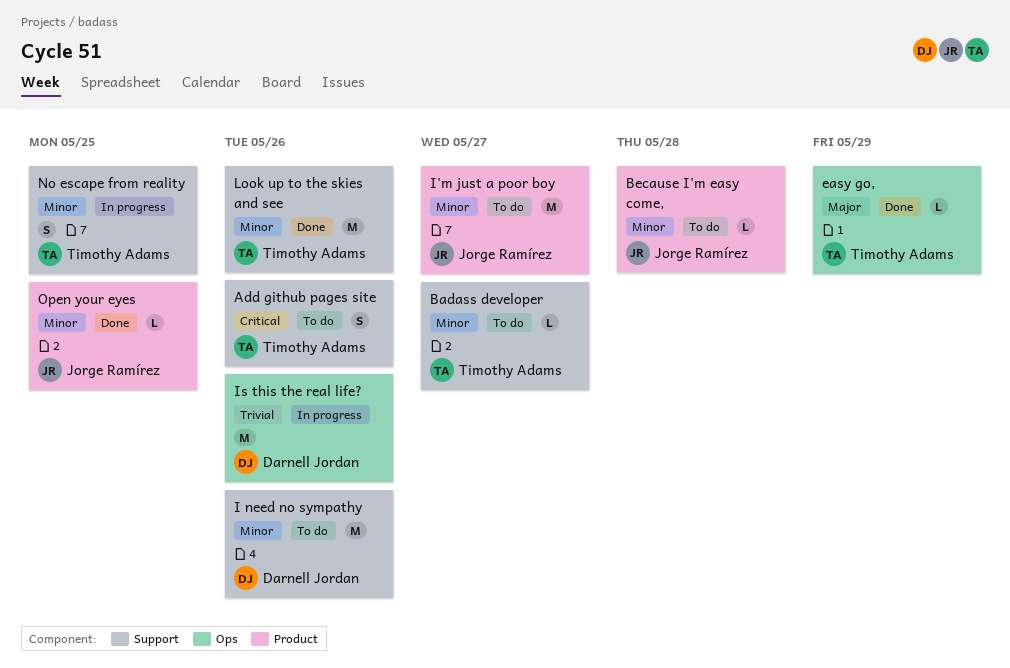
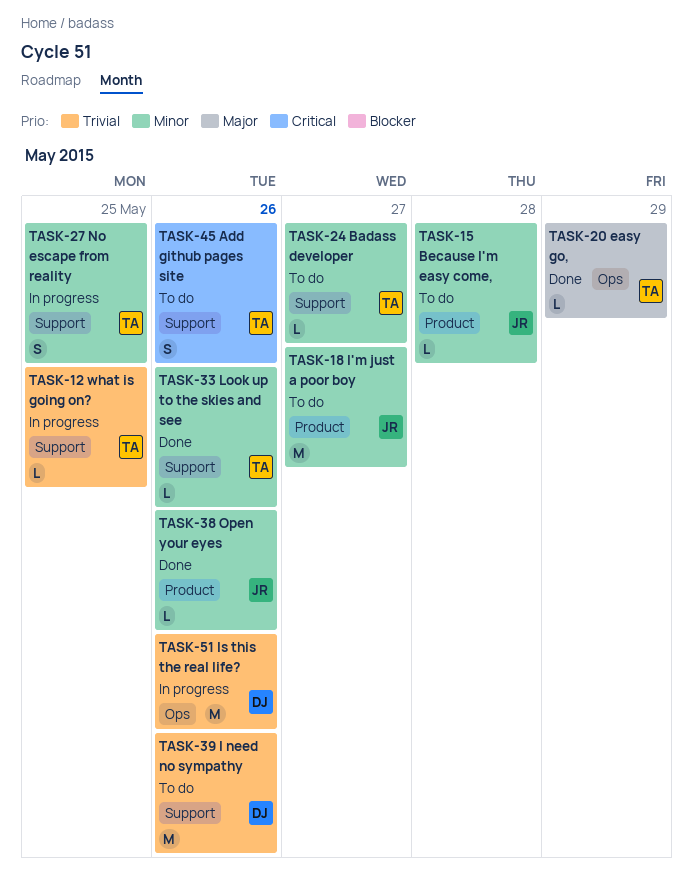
I need no sympathy, priority: Minor -> Trivial
Look up to the skies and see, estimate: M -> L
Open your eyes, due: May 25 -> May 26
what is going on?: none -> present

